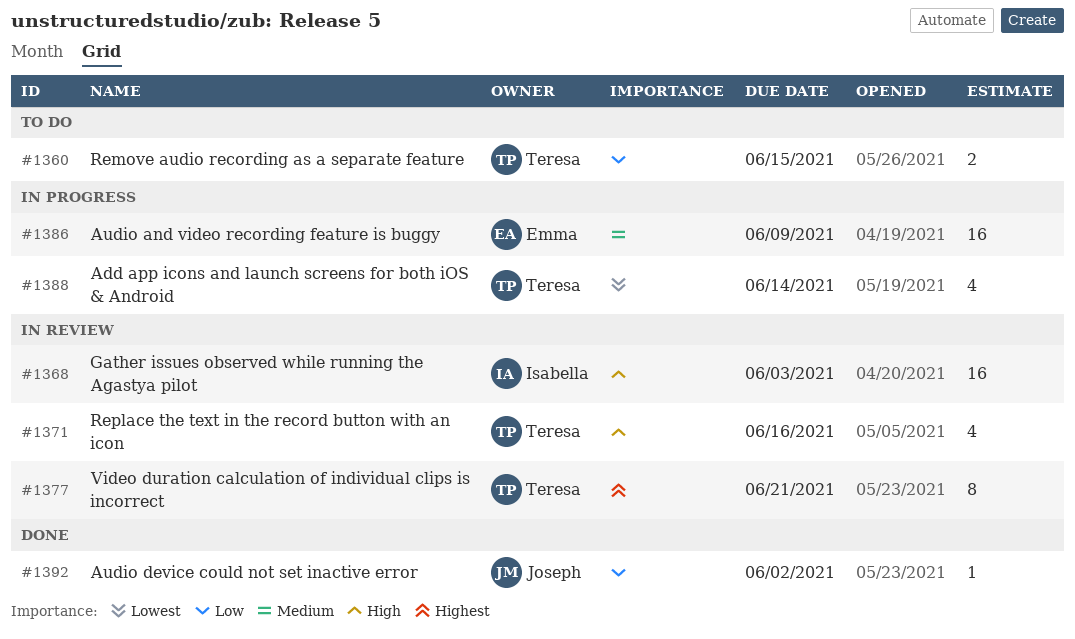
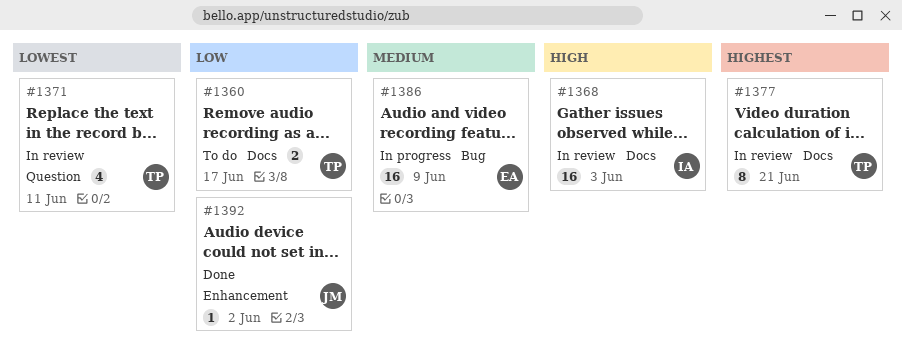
#1360, due: Jun 15 -> Jun 17
#1371, priority: High -> Lowest
#1371, due: Jun 16 -> Jun 11
#1388: present -> none

